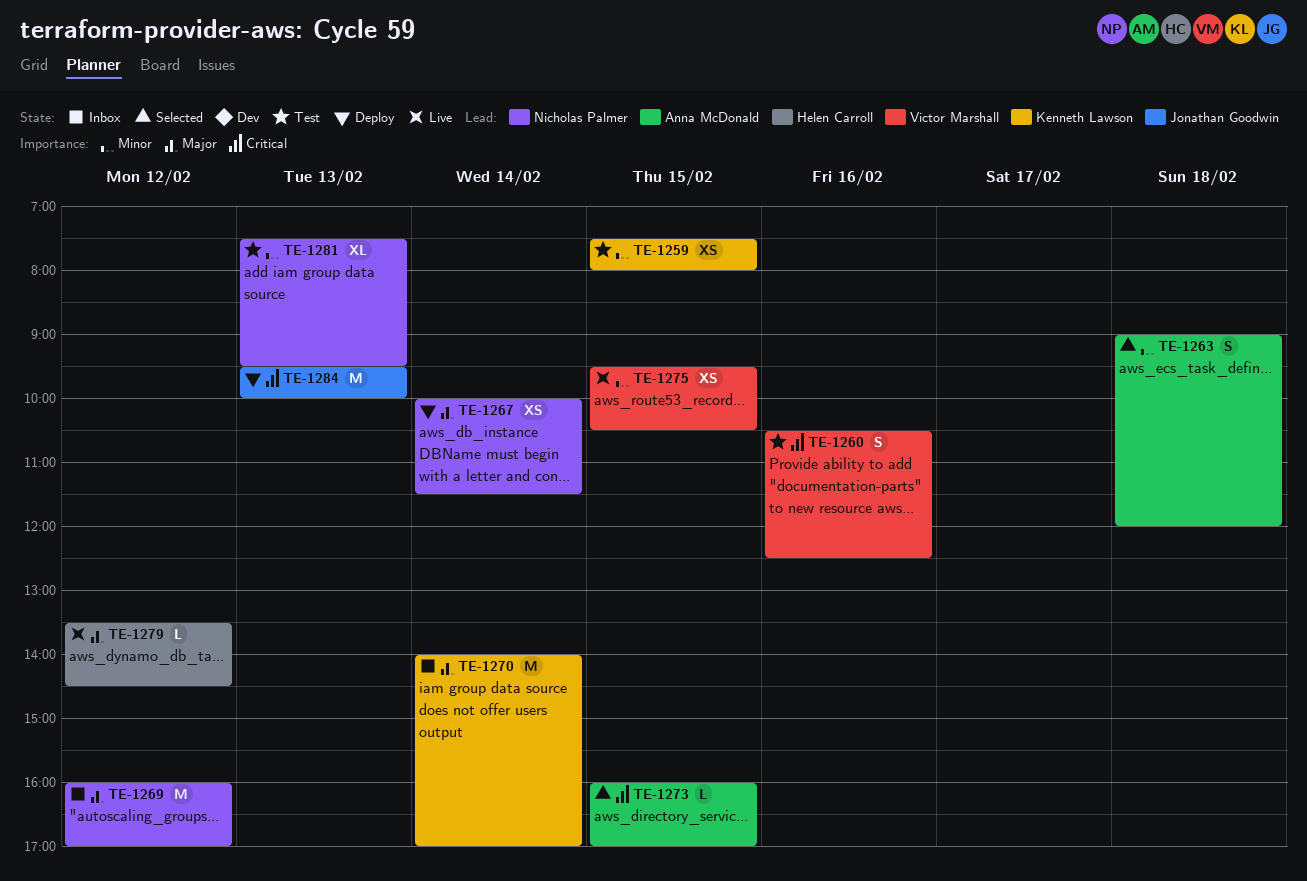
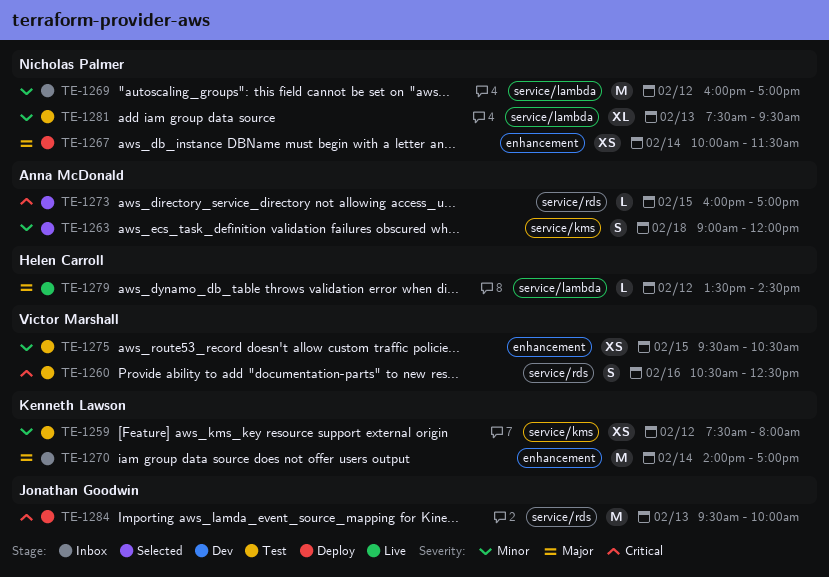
TE-1259, day: Feb 15 -> Feb 12
TE-1269, priority: Major -> Minor
TE-1275, status: Live -> Test

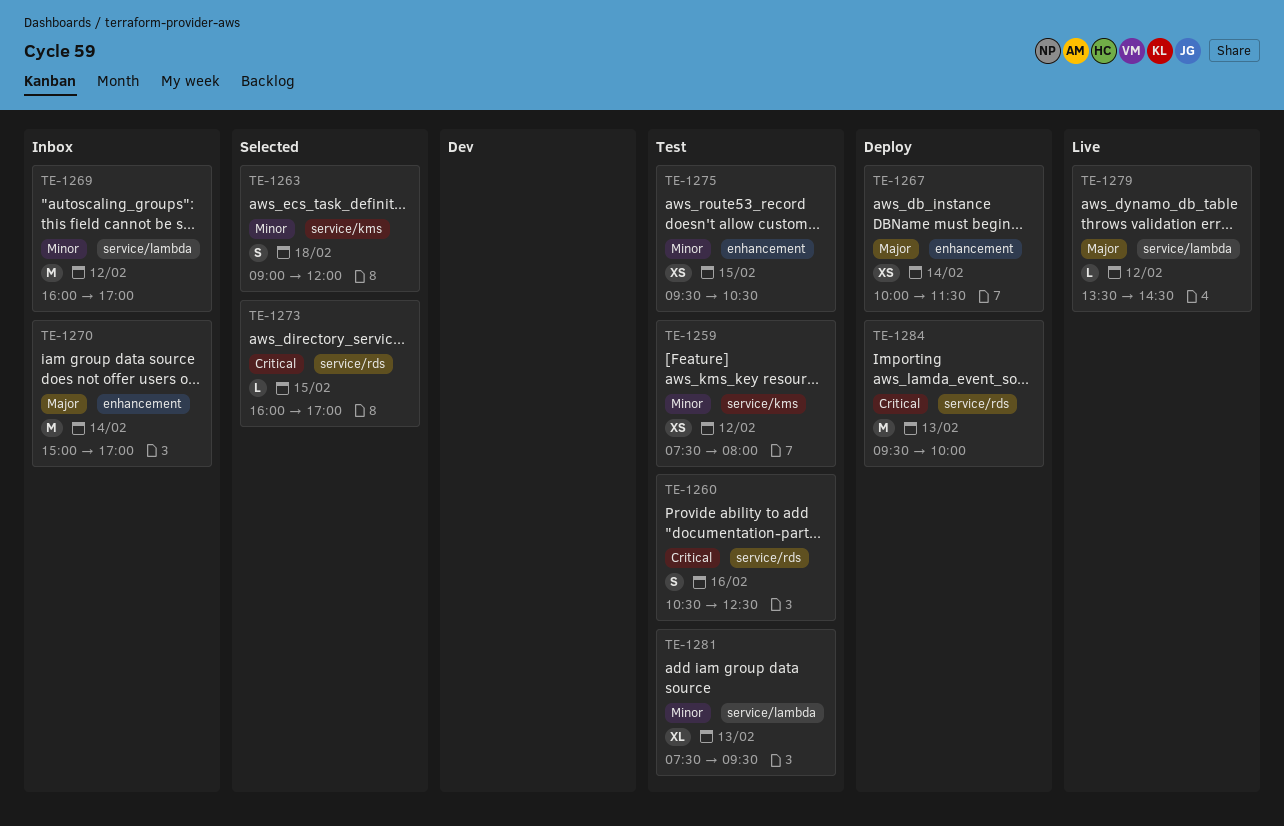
TE-1270, begins: 14:00 -> 15:00

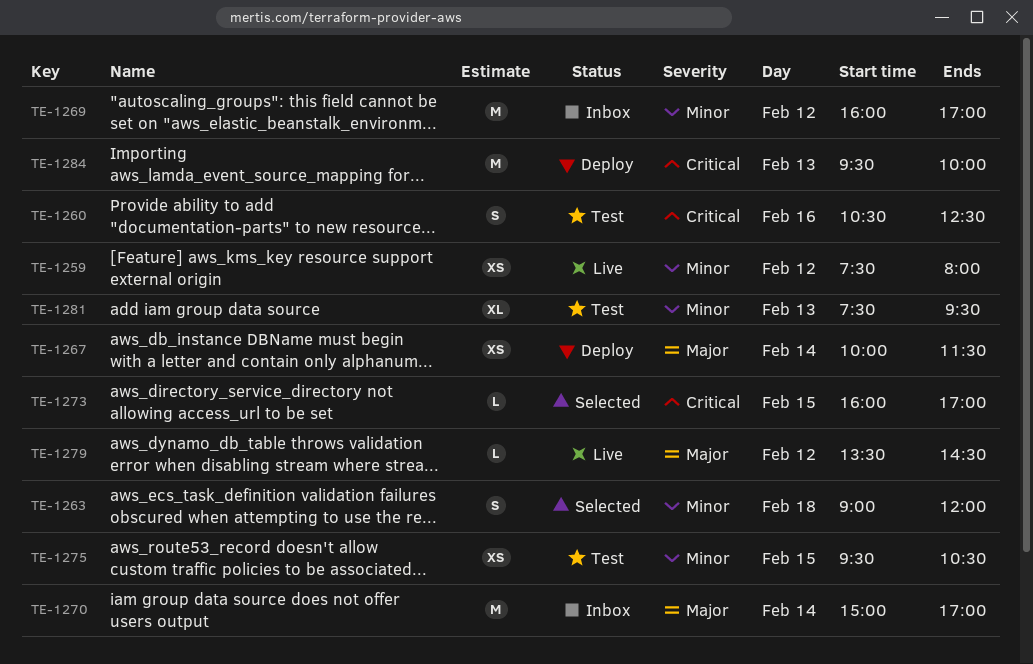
TE-1259, status: Test -> Live

